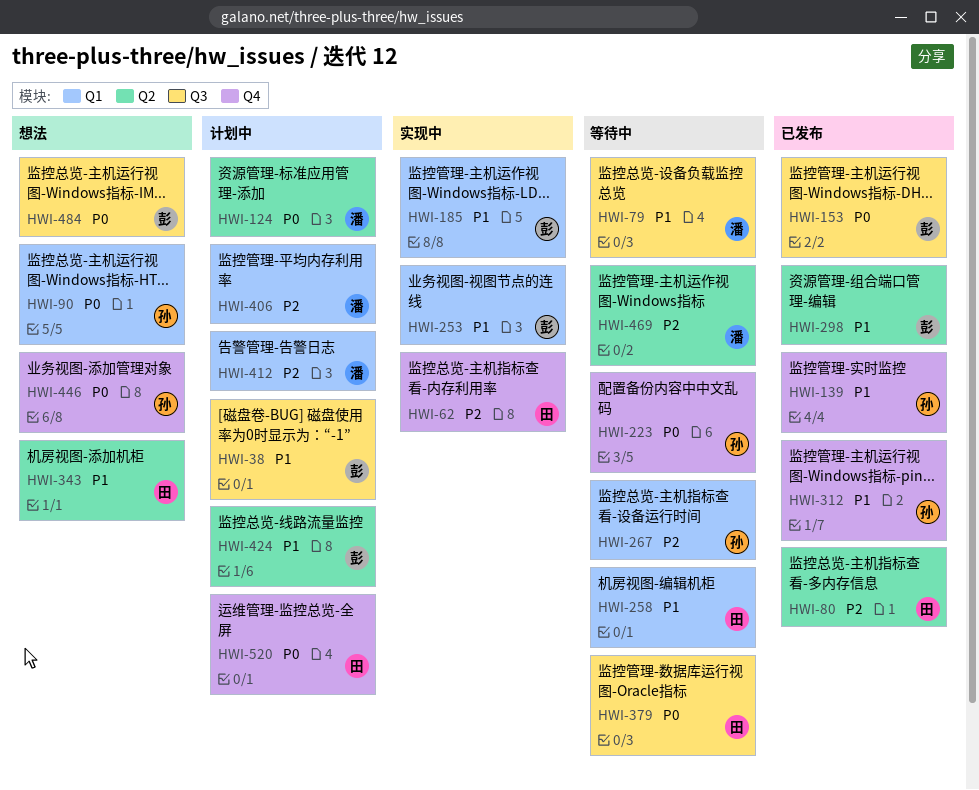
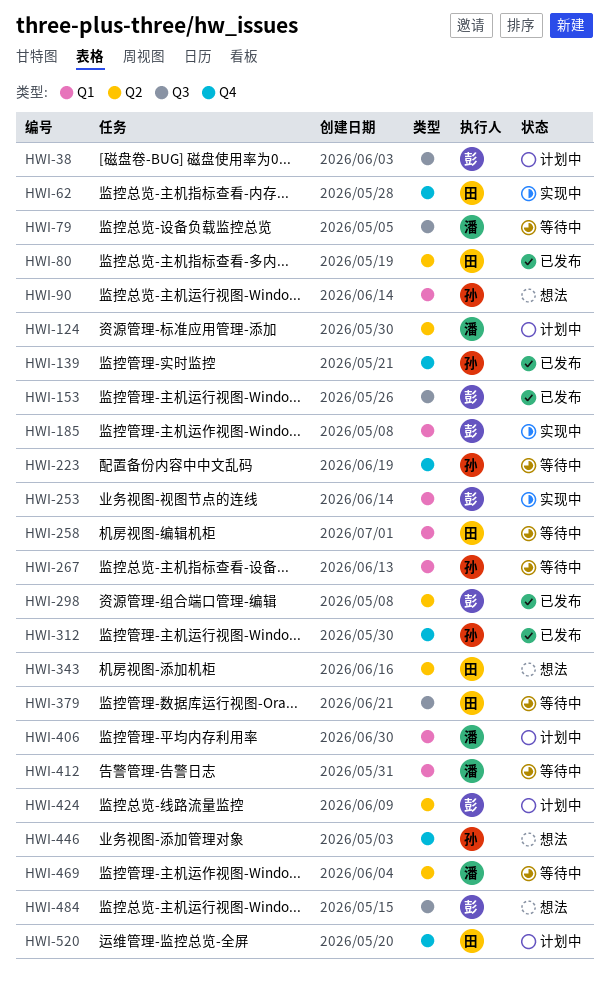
HWI-412, status: 计划中 -> 等待中

